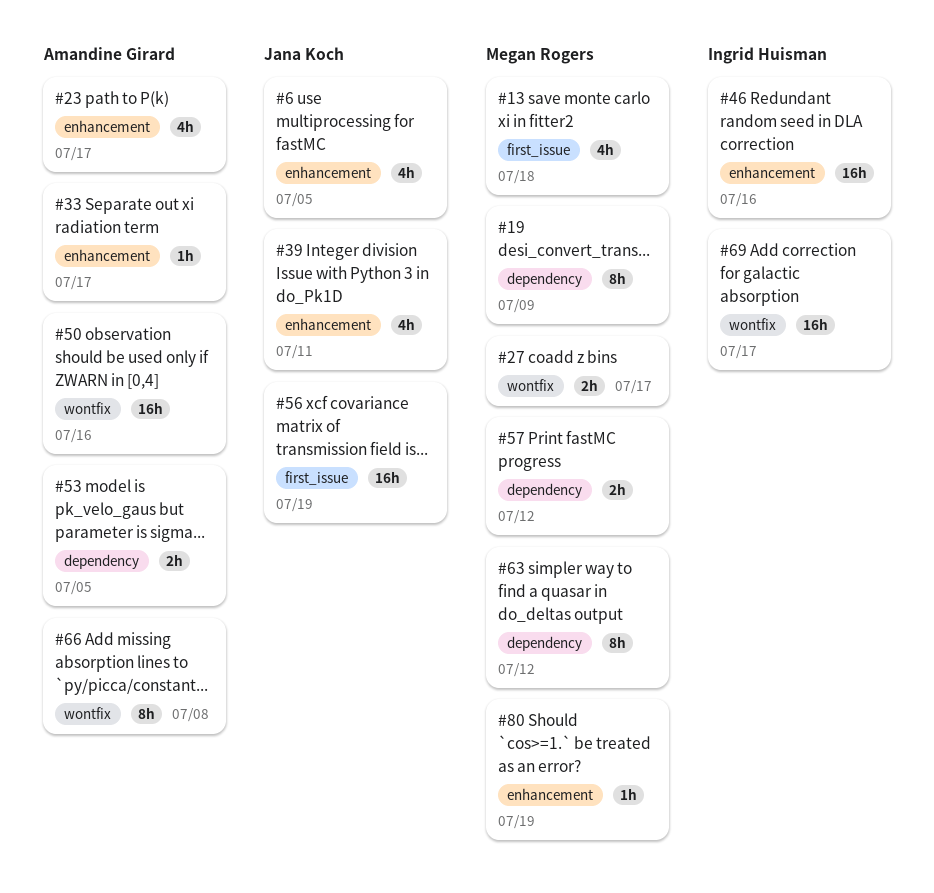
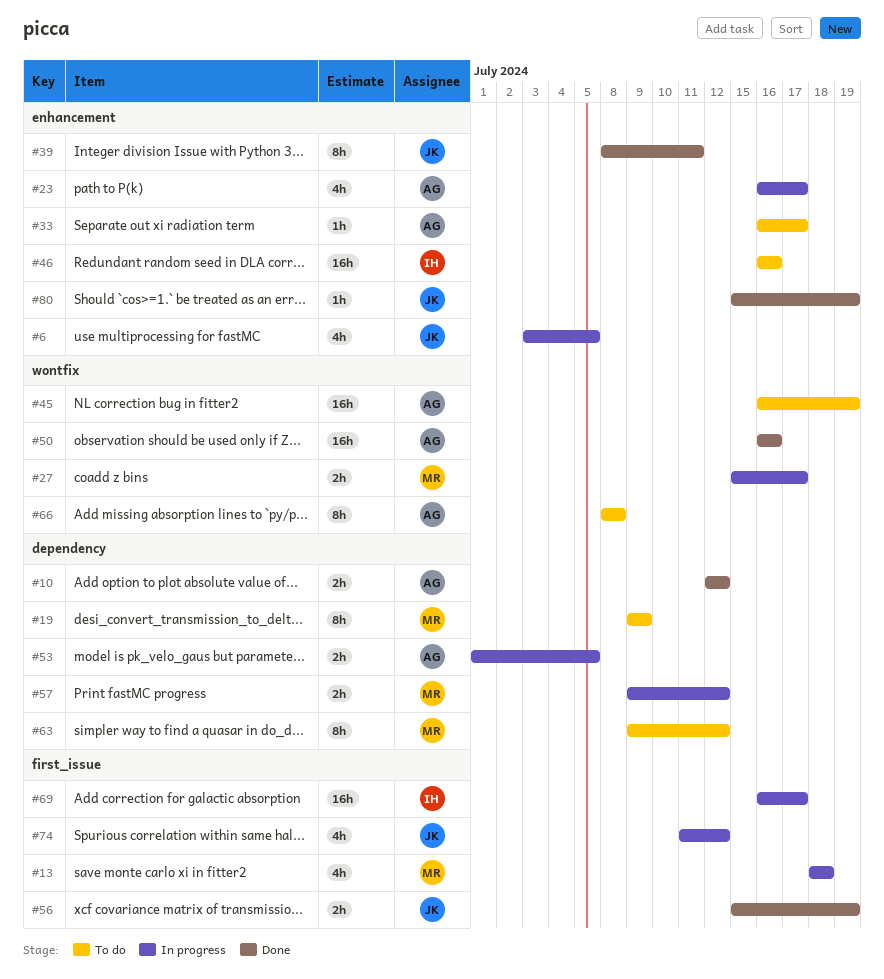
#10: none -> present
#39, estimate: 4h -> 8h
#45: none -> present
#56, estimate: 16h -> 2h
#69, label: wontfix -> first_issue
#74: none -> present
#80, owner: Megan Rogers -> Jana Koch

